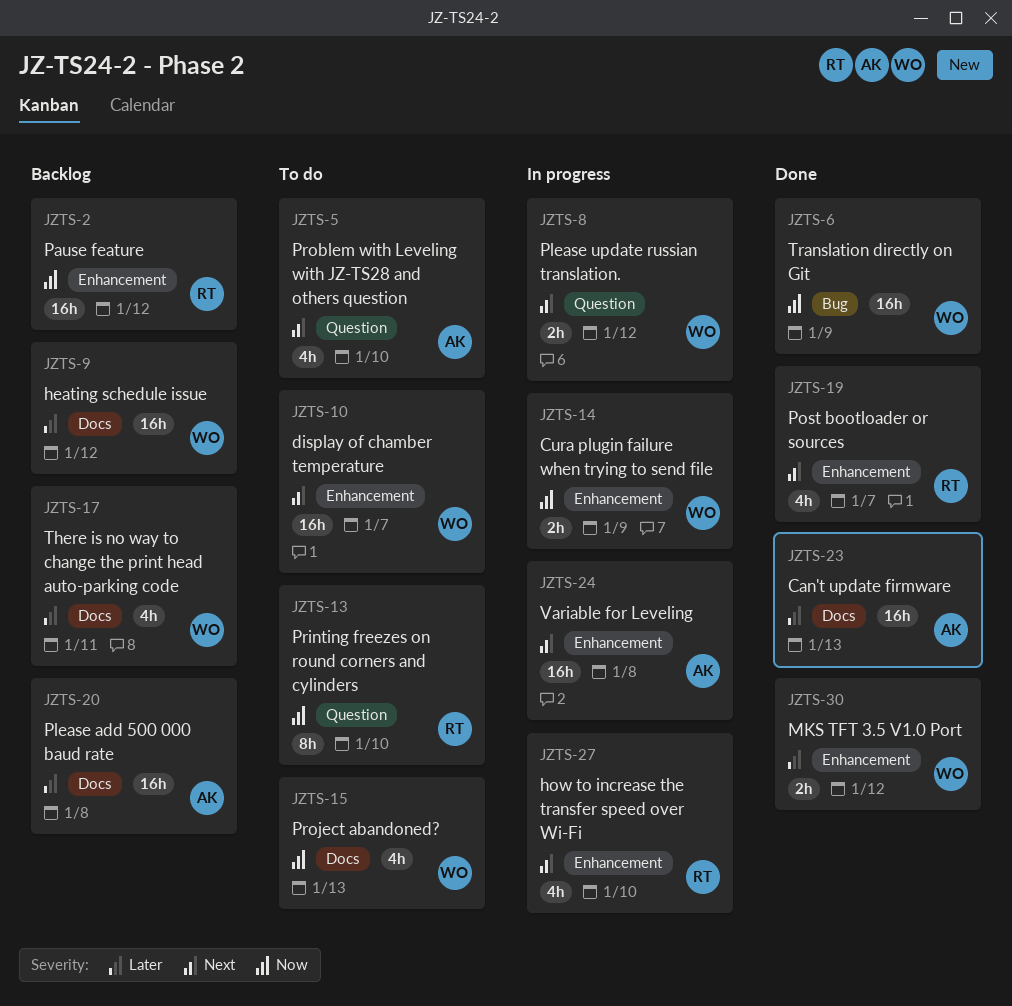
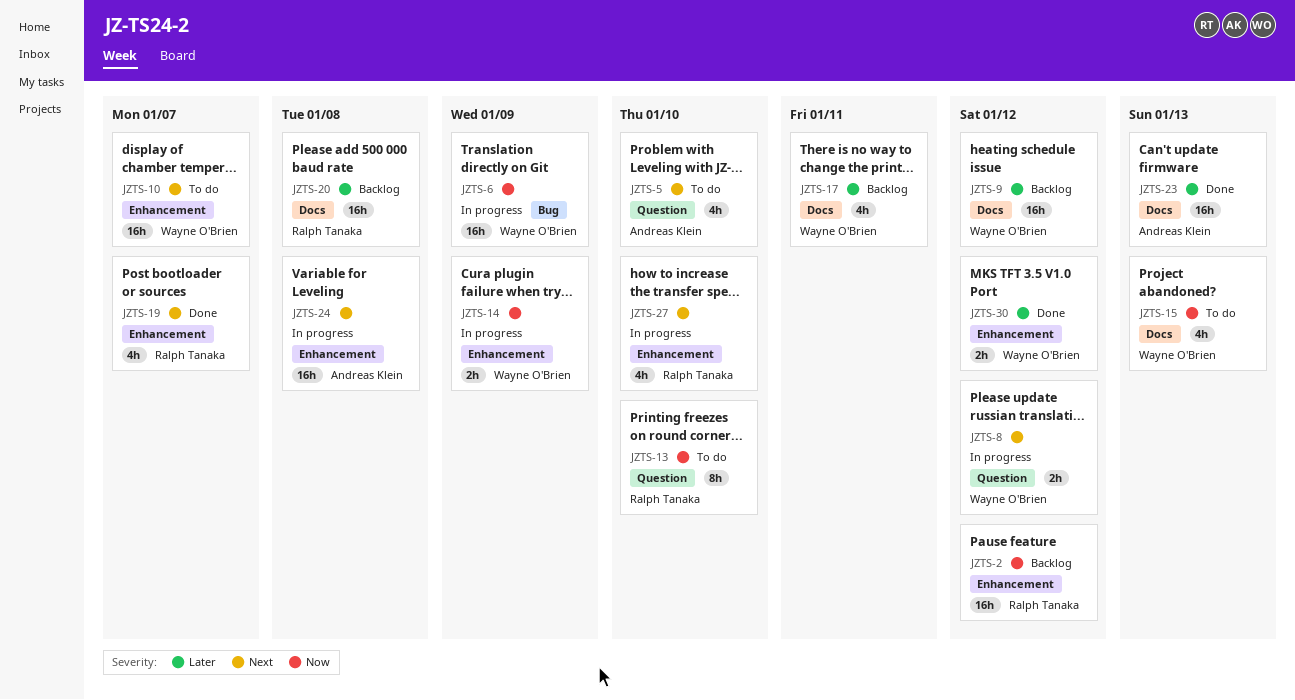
JZTS-6, status: Done -> In progress
JZTS-20, owner: Andreas Klein -> Ralph Tanaka

